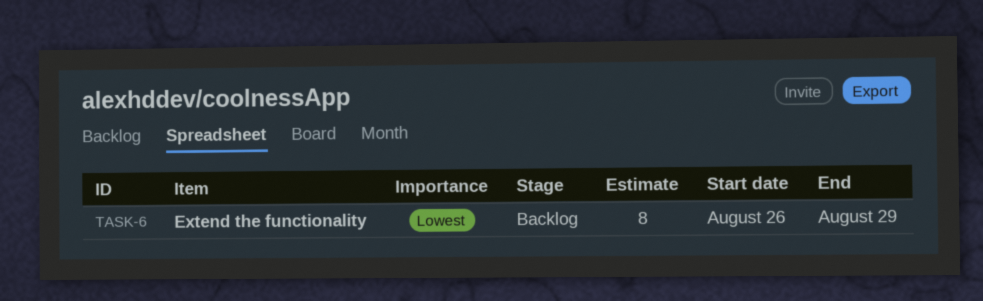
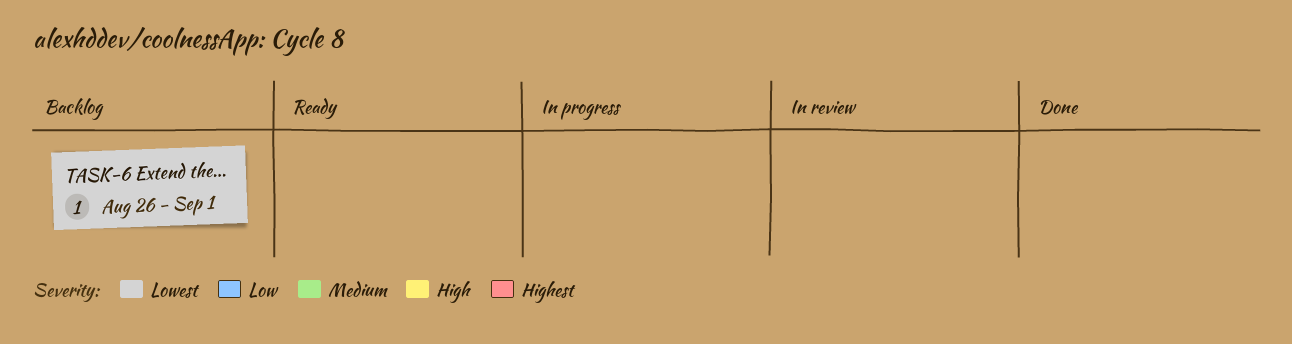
TASK-6, estimate: 8 -> 1
TASK-6, due: Aug 29 -> Sep 1

